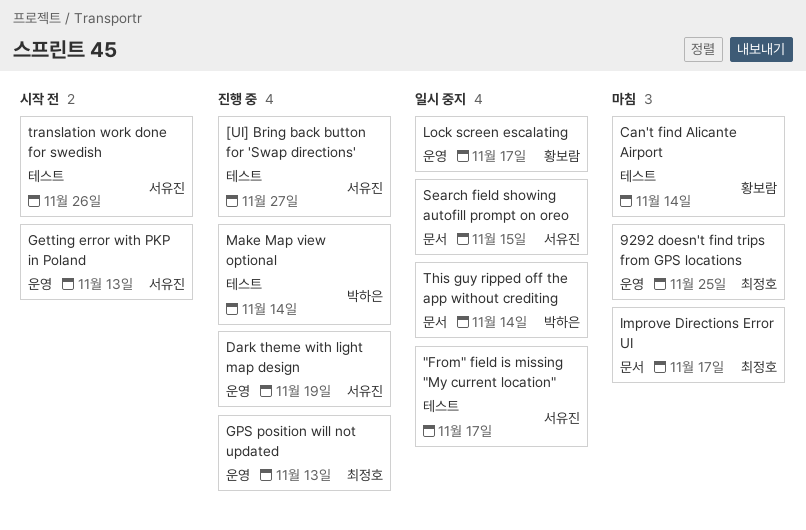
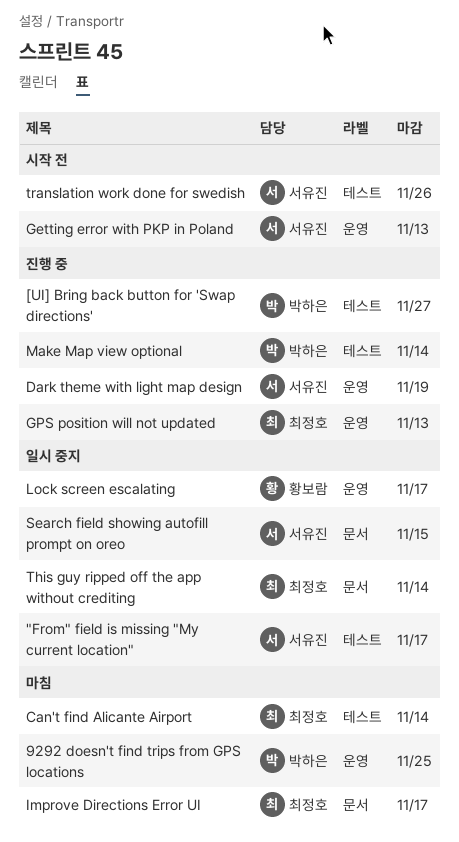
9292 doesn't find trips from GPS locations, owner: 최정호 -> 박하은
[UI] Bring back button for 'Swap directions', owner: 서유진 -> 박하은
Can't find Alicante Airport, owner: 황보람 -> 최정호
This guy ripped off the app without crediting, owner: 박하은 -> 최정호

